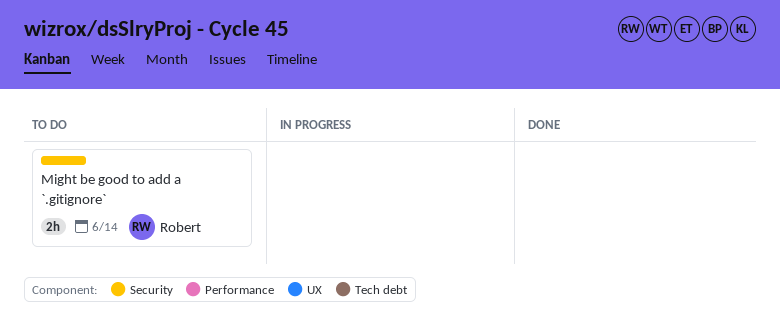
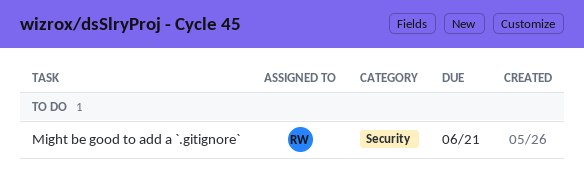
Might be good to add a `.gitignore`, due: Jun 14 -> Jun 21

